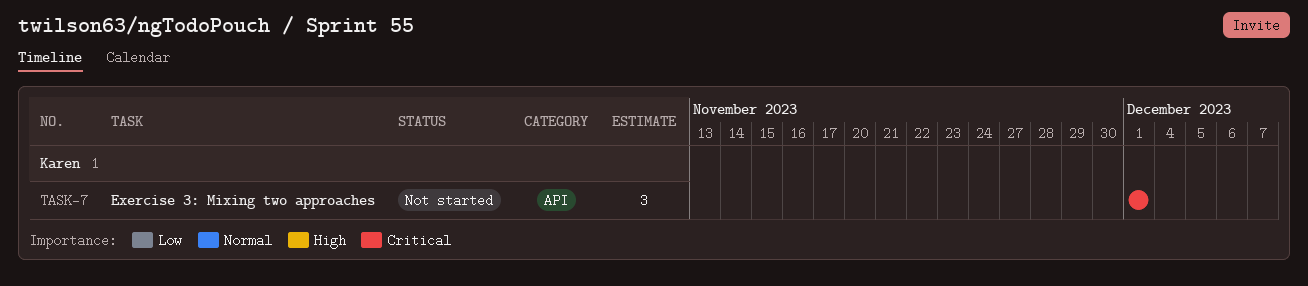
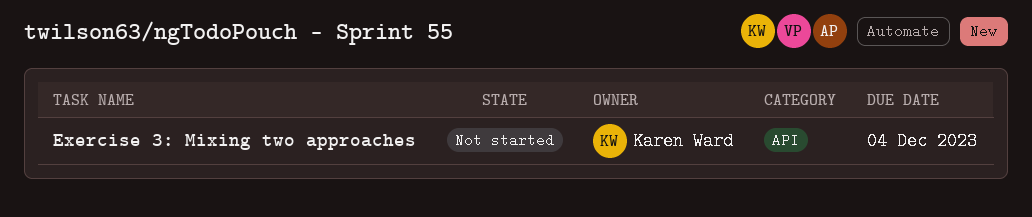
Exercise 3: Mixing two approaches, due: Dec 1 -> Dec 4

